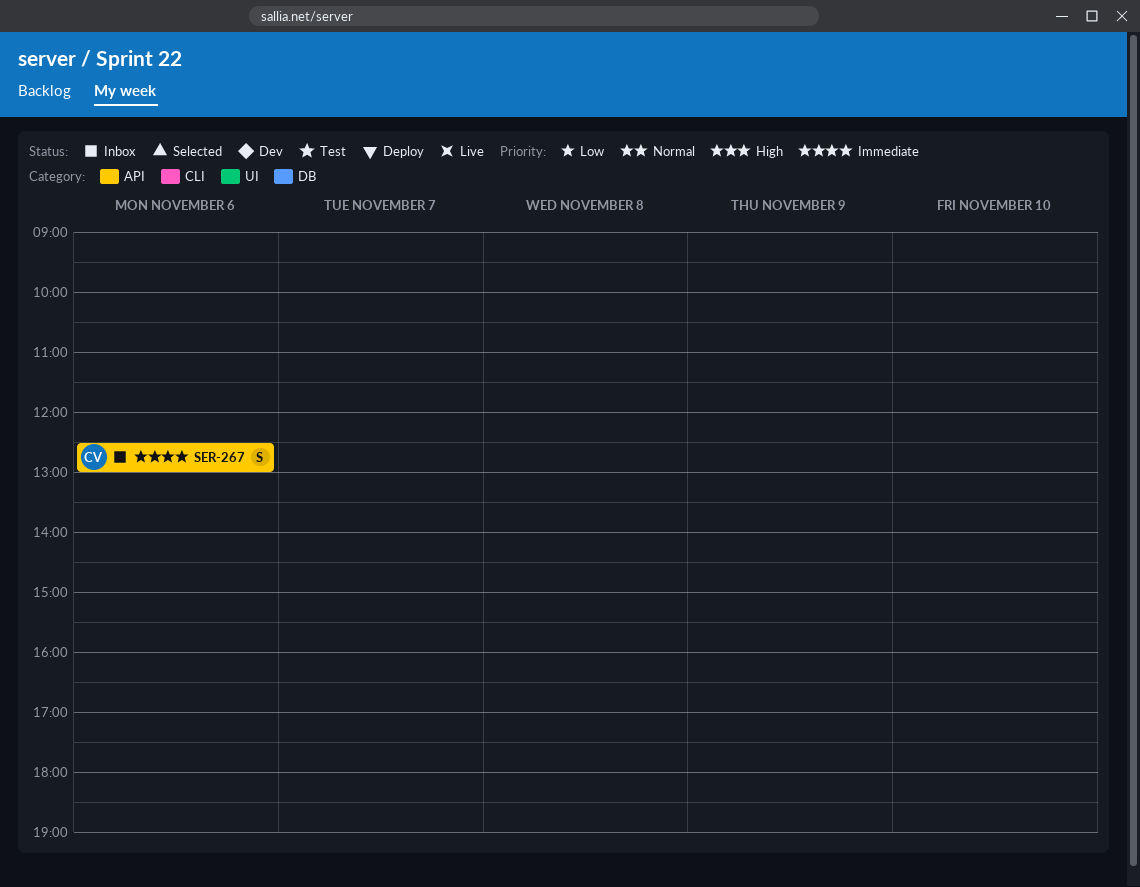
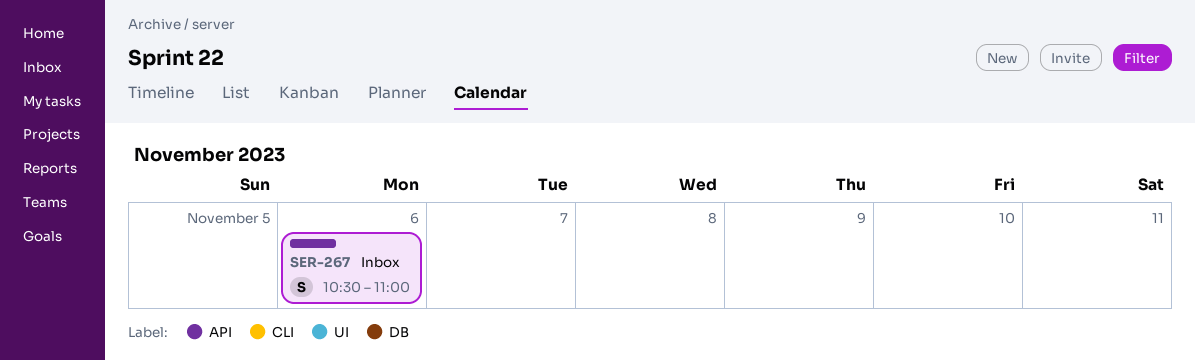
SER-267, begins: 12:30 -> 10:30
SER-267, ends: 13:00 -> 11:00

